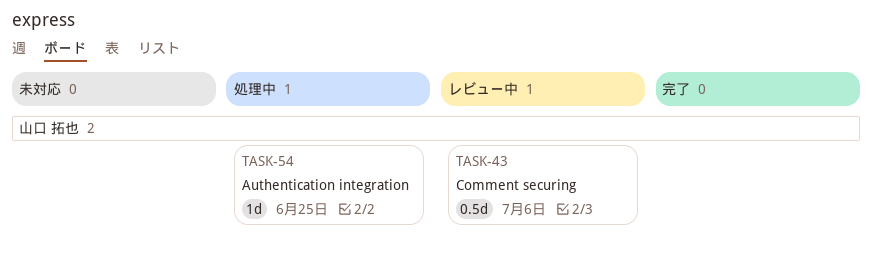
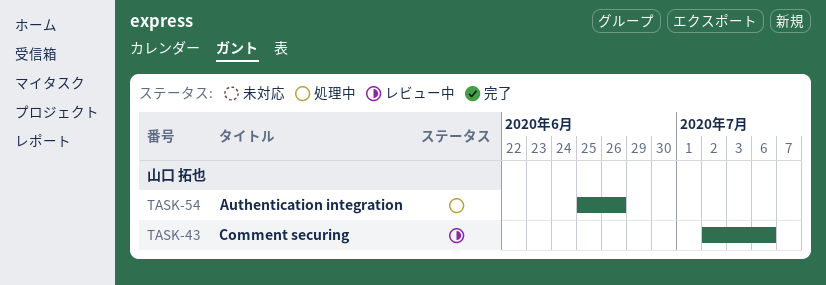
TASK-54, due: Jun 25 -> Jun 26

